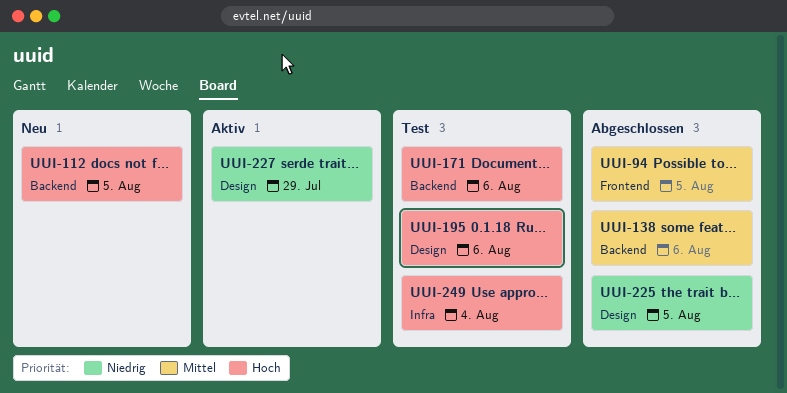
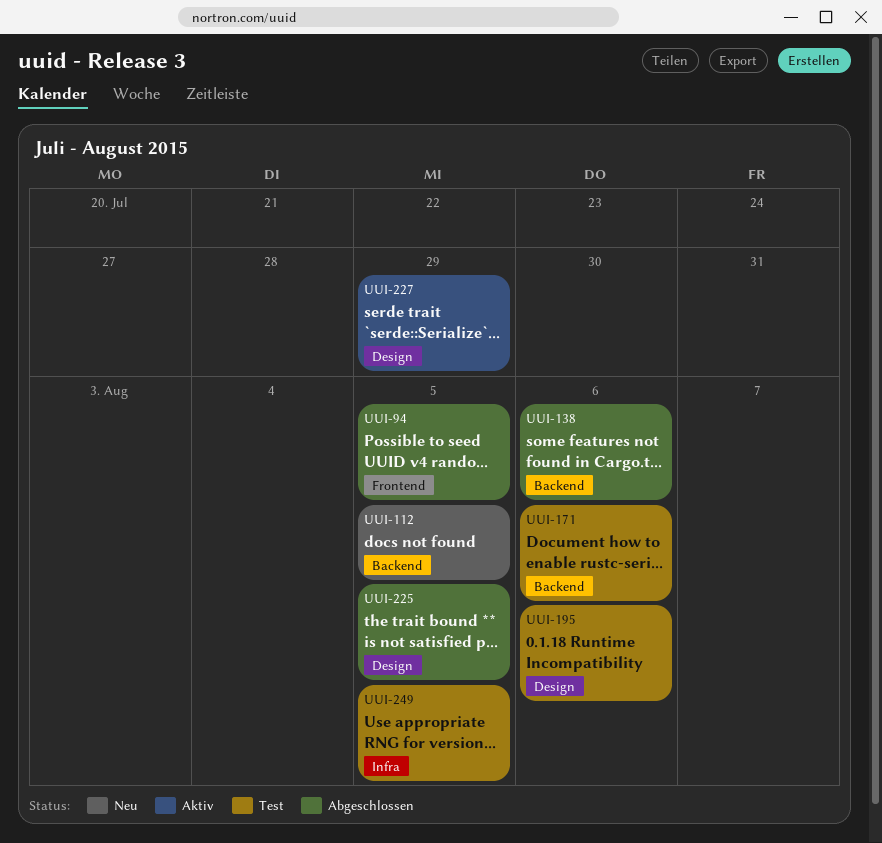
UUI-249, due: Aug 4 -> Aug 5

